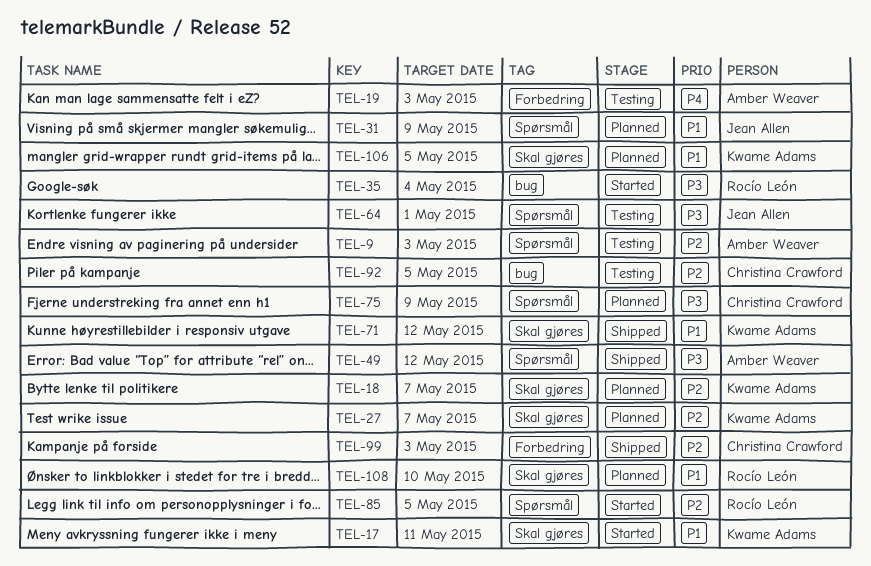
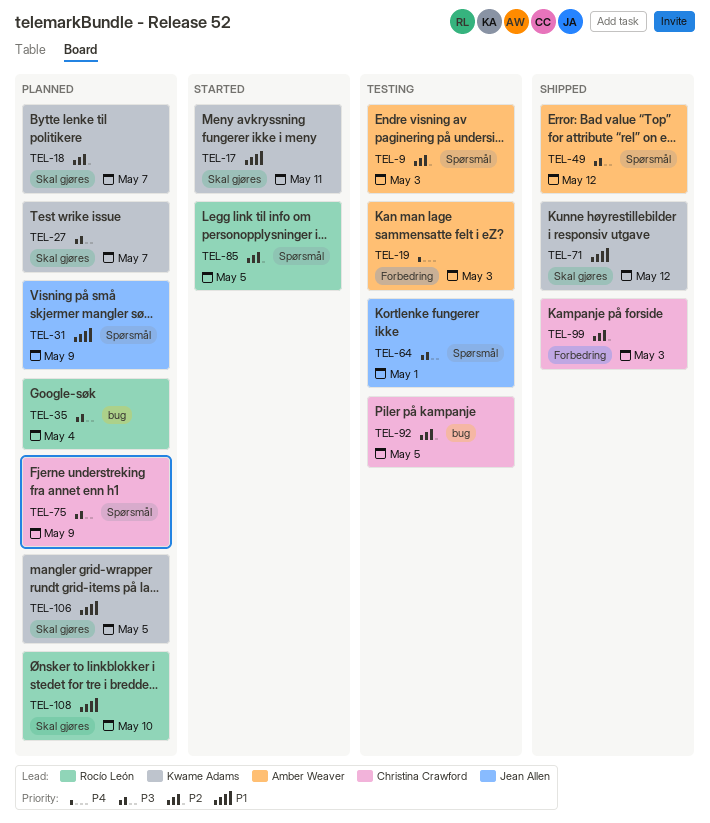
TEL-27, priority: P2 -> P3
TEL-35, status: Started -> Planned

